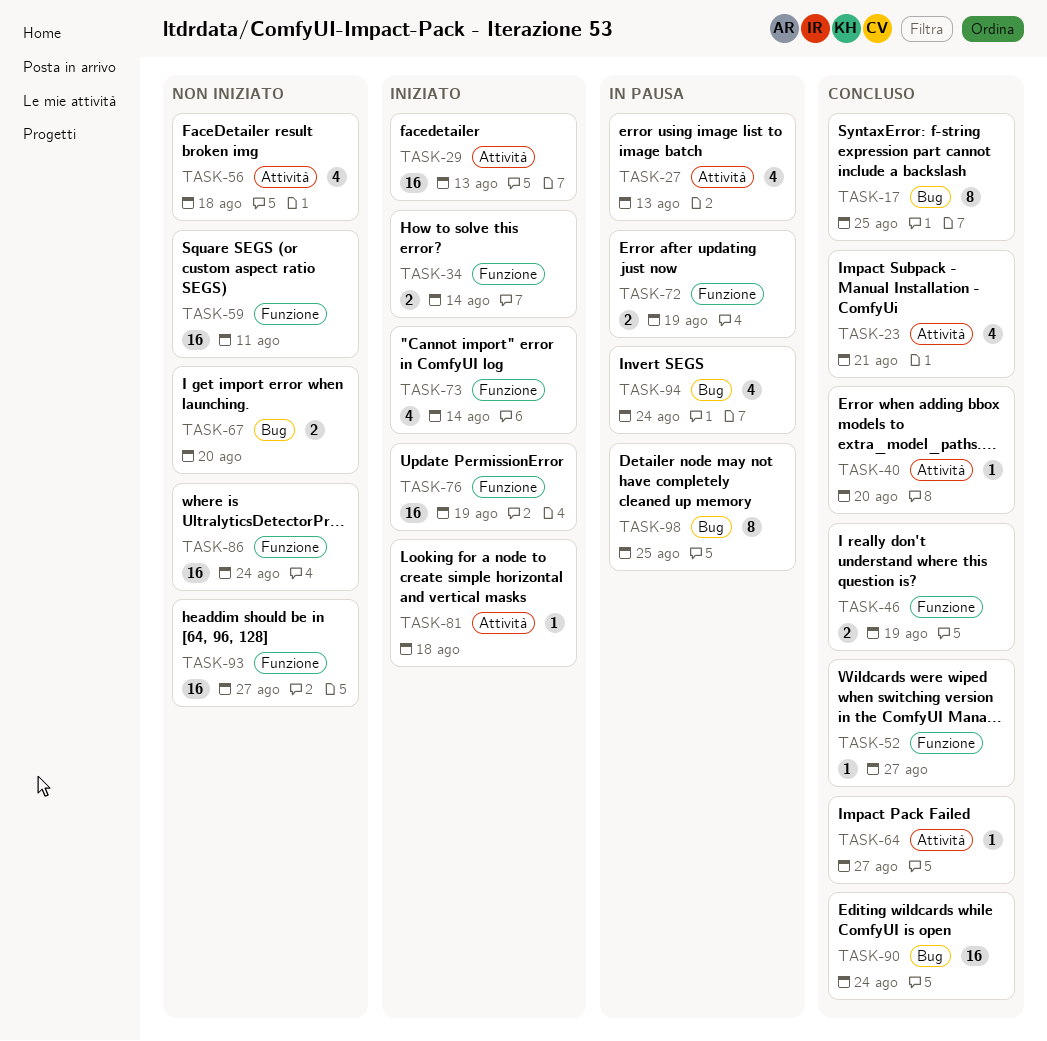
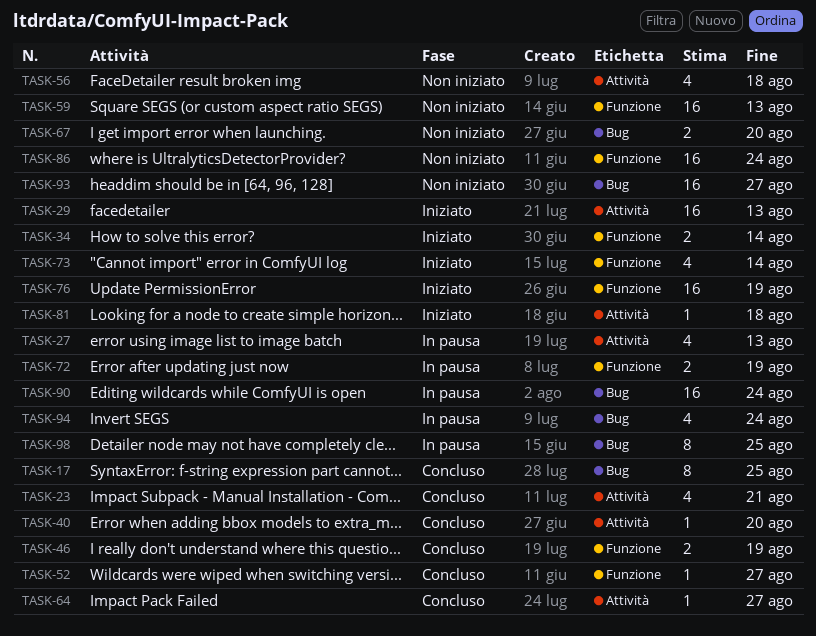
TASK-59, due: Aug 11 -> Aug 13
TASK-90, status: Concluso -> In pausa
TASK-93, label: Funzione -> Bug

